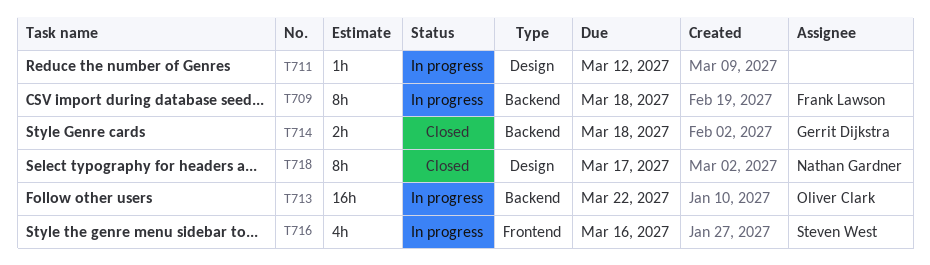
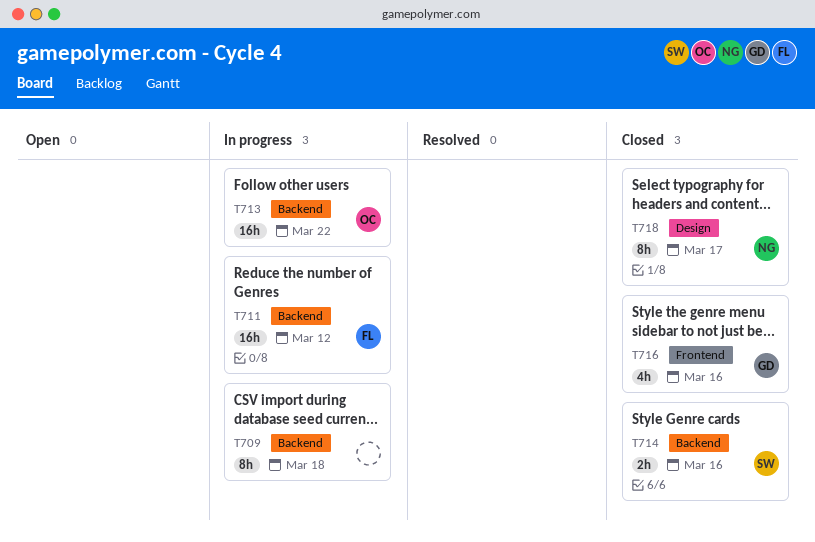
T709, owner: Frank Lawson -> none
T711, owner: none -> Frank Lawson
T711, label: Design -> Backend
T711, estimate: 1h -> 16h
T714, owner: Gerrit Dijkstra -> Steven West
T714, due: Mar 18 -> Mar 16
T716, status: In progress -> Closed
T716, owner: Steven West -> Gerrit Dijkstra

